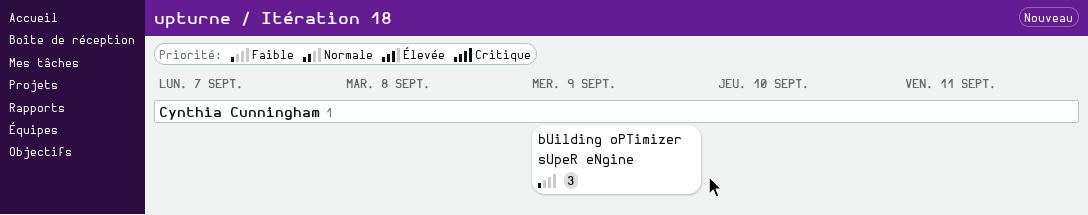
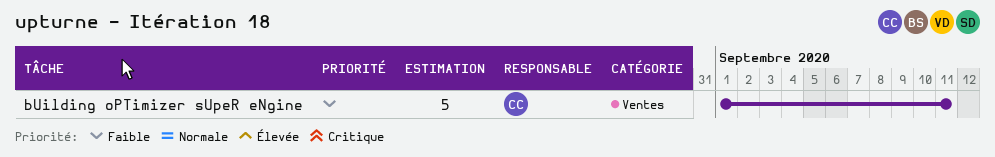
bUilding oPTimizer sUpeR eNgine, estimate: 3 -> 5
bUilding oPTimizer sUpeR eNgine, due: Sep 9 -> Sep 11

